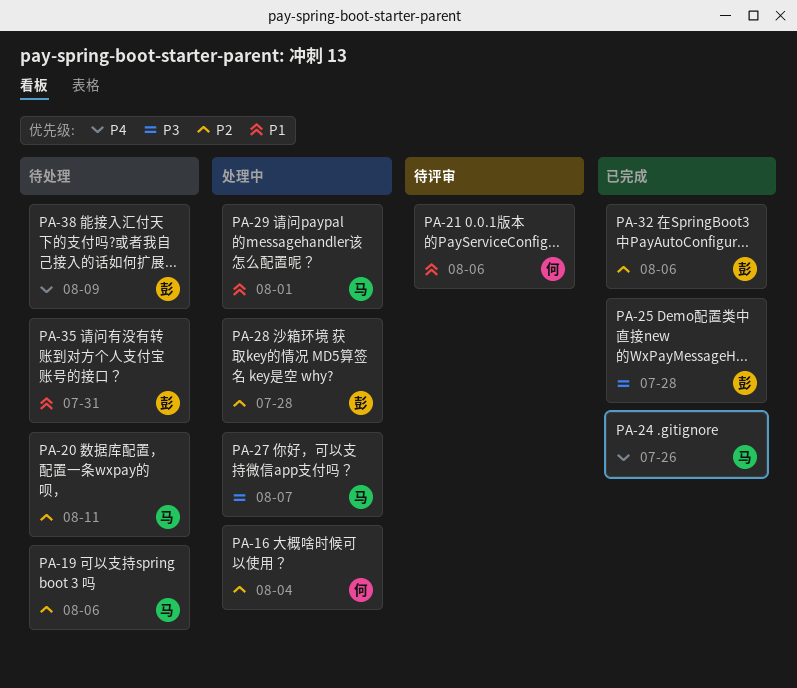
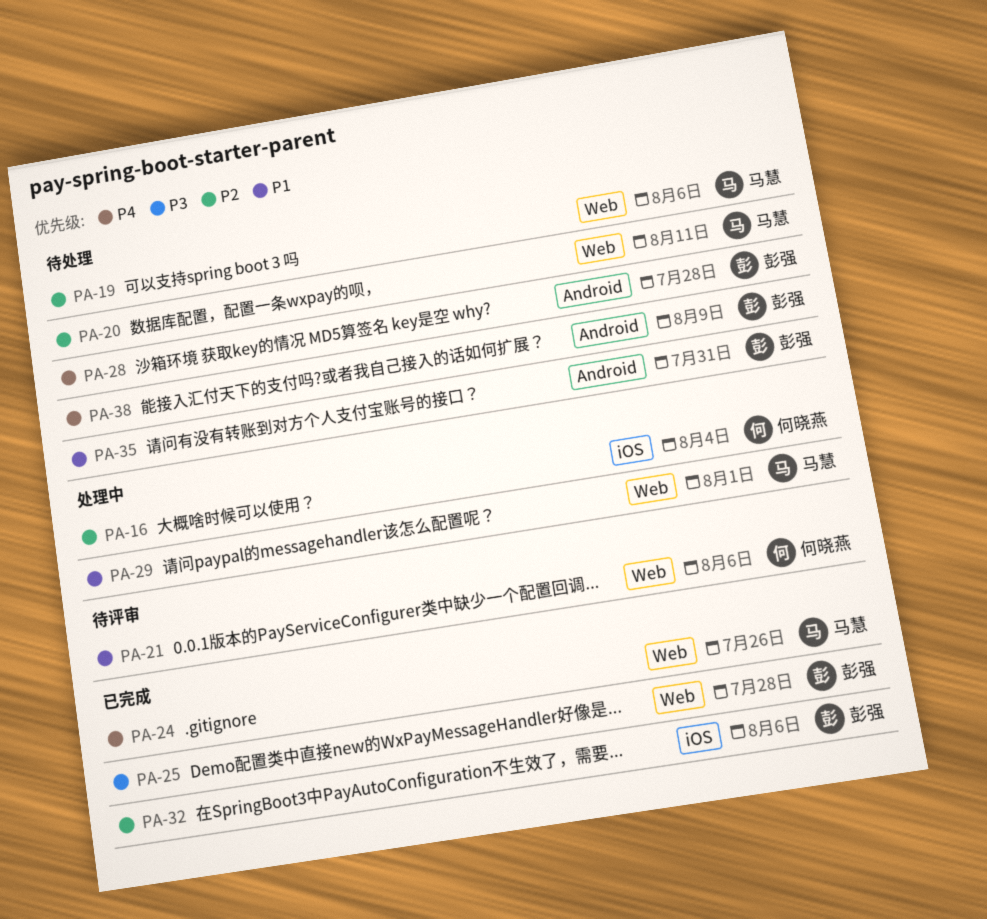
PA-27: present -> none
PA-28, status: 处理中 -> 待处理
PA-28, priority: P2 -> P4

